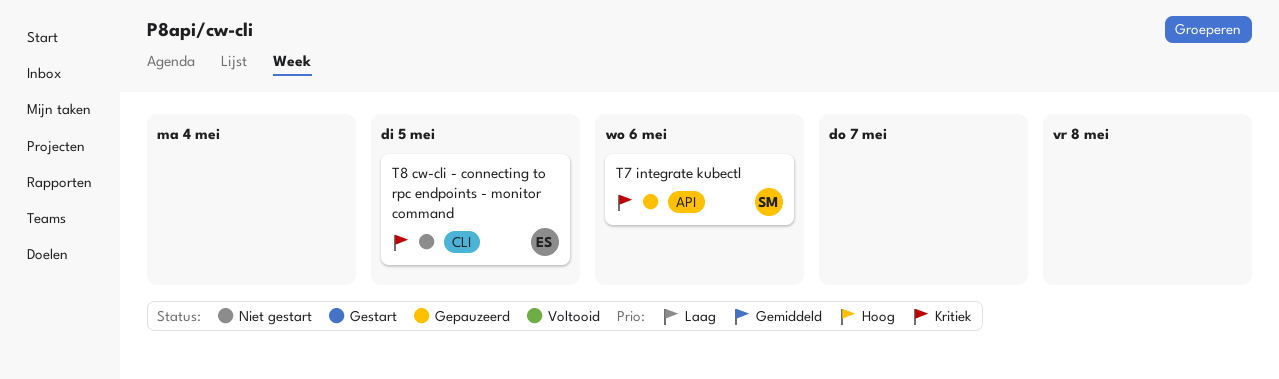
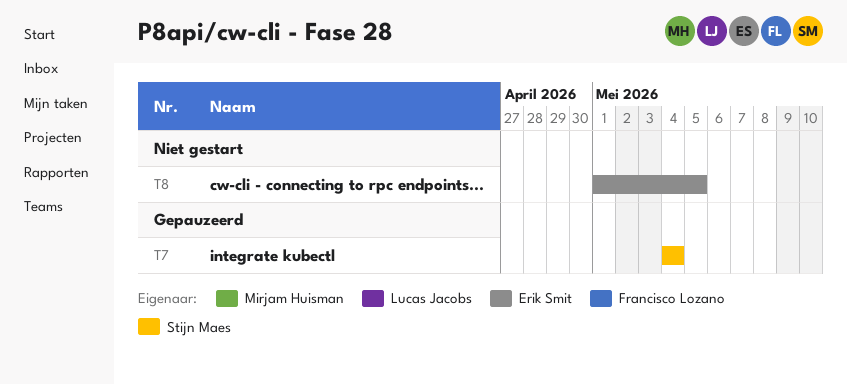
T7, due: May 6 -> May 4

